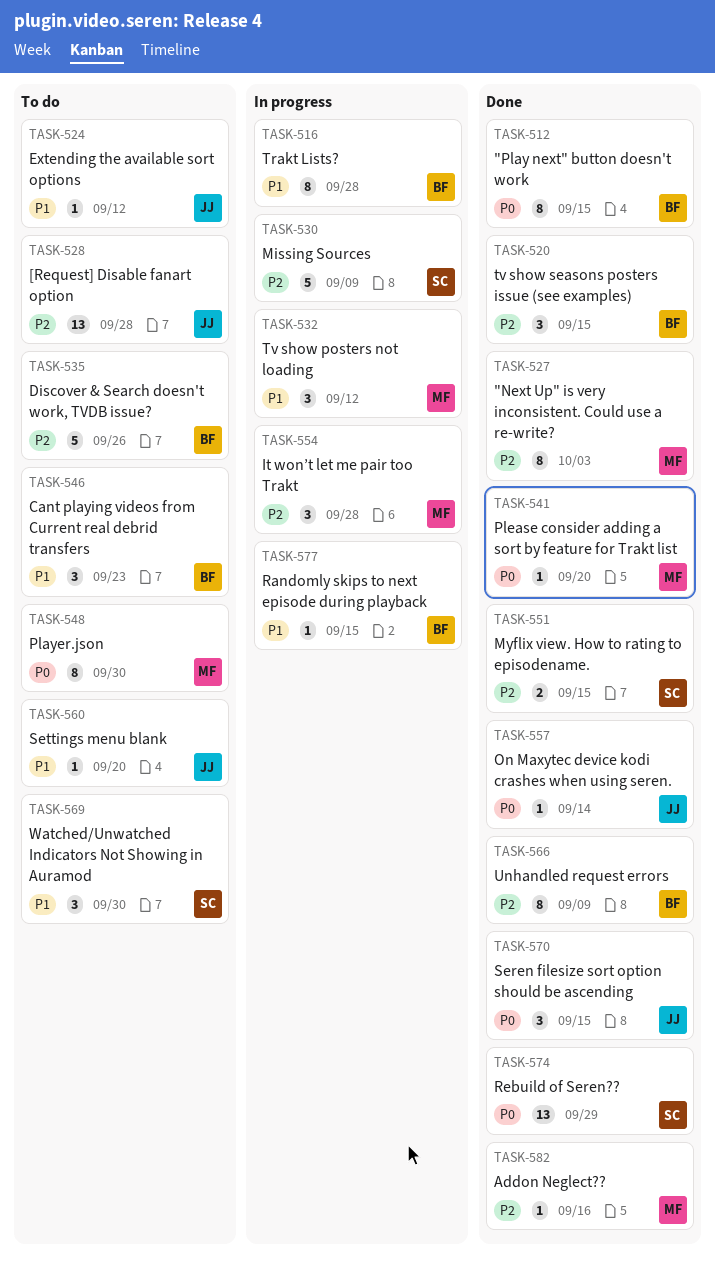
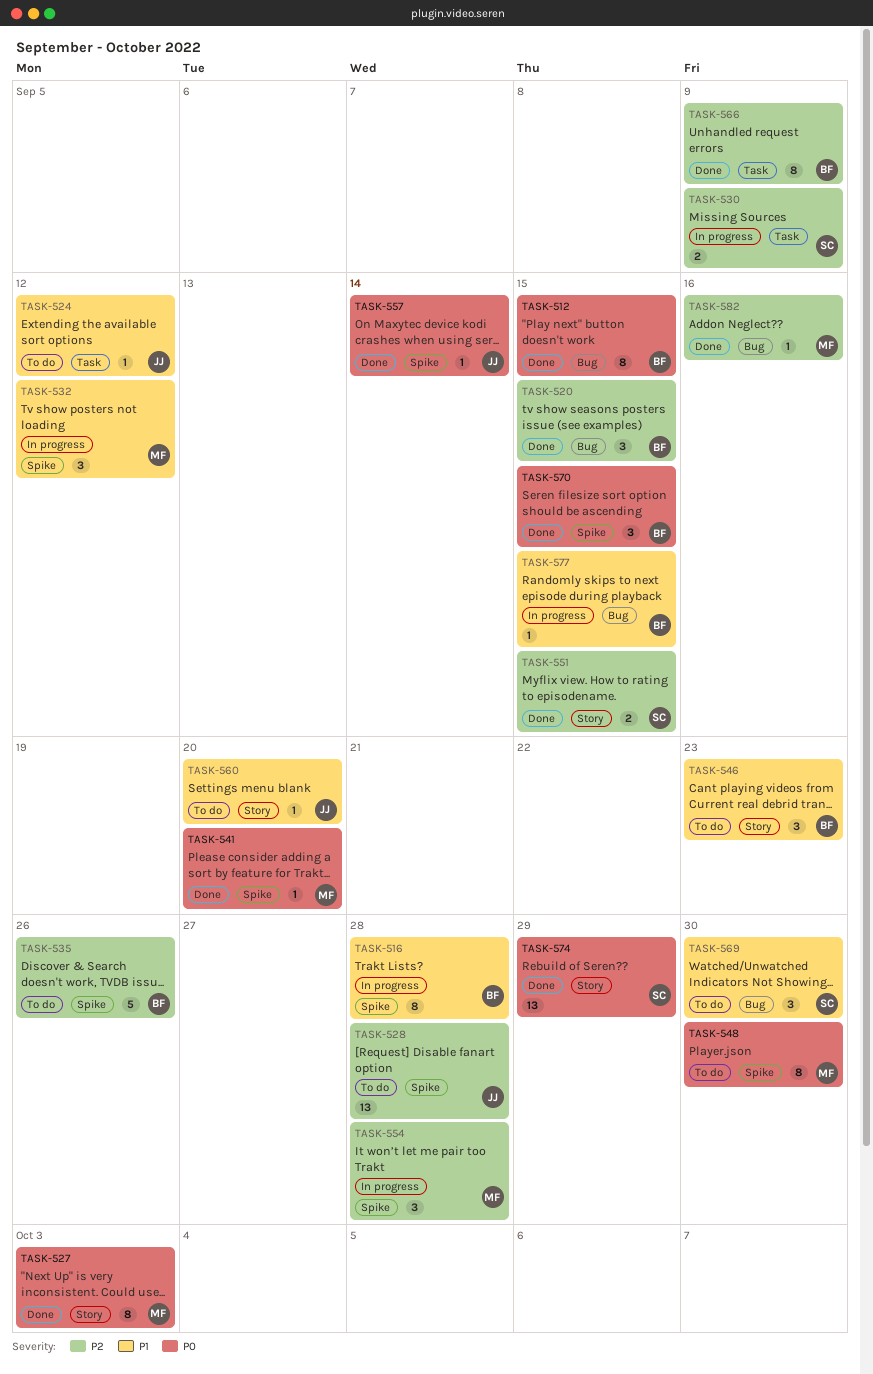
TASK-527, priority: P2 -> P0
TASK-530, estimate: 5 -> 2
TASK-570, owner: JJ -> BF

